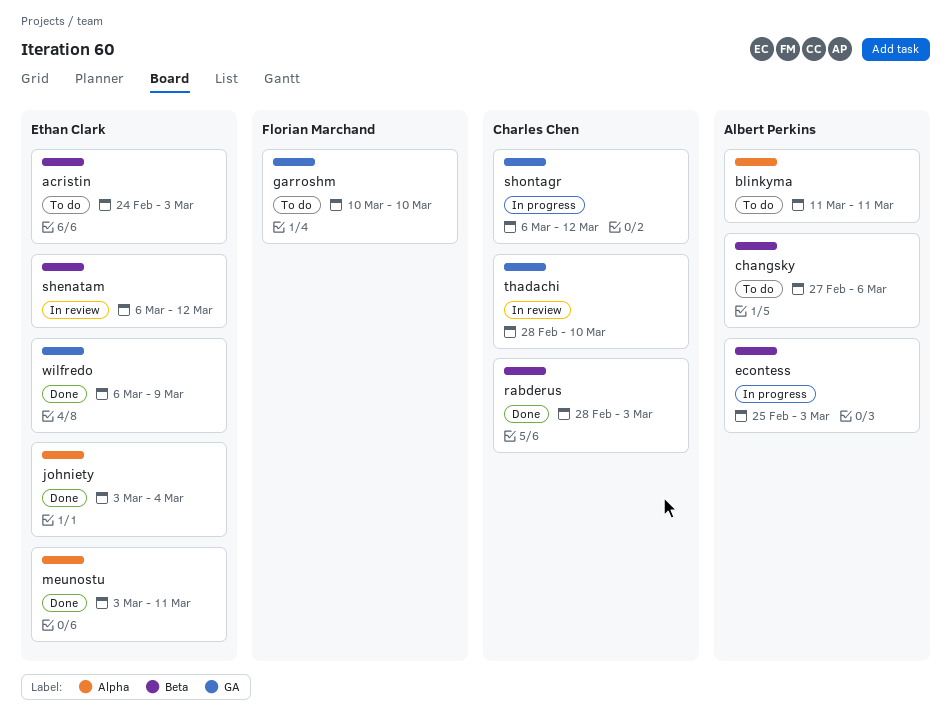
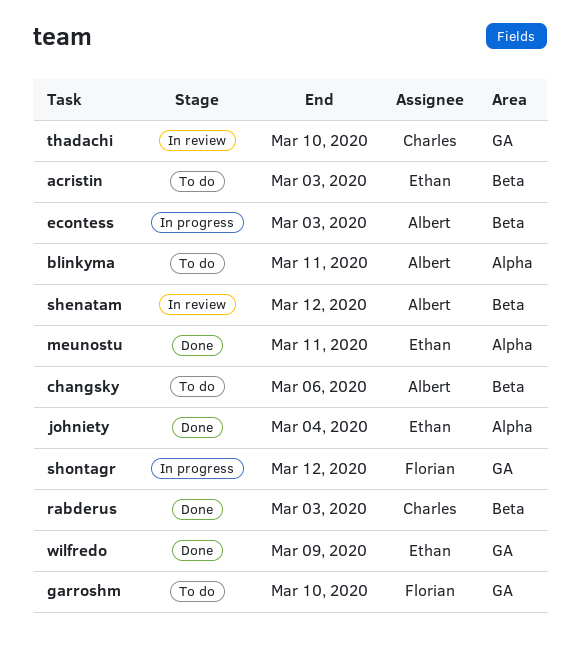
shenatam, owner: Ethan Clark -> Albert Perkins
shontagr, owner: Charles Chen -> Florian Marchand

